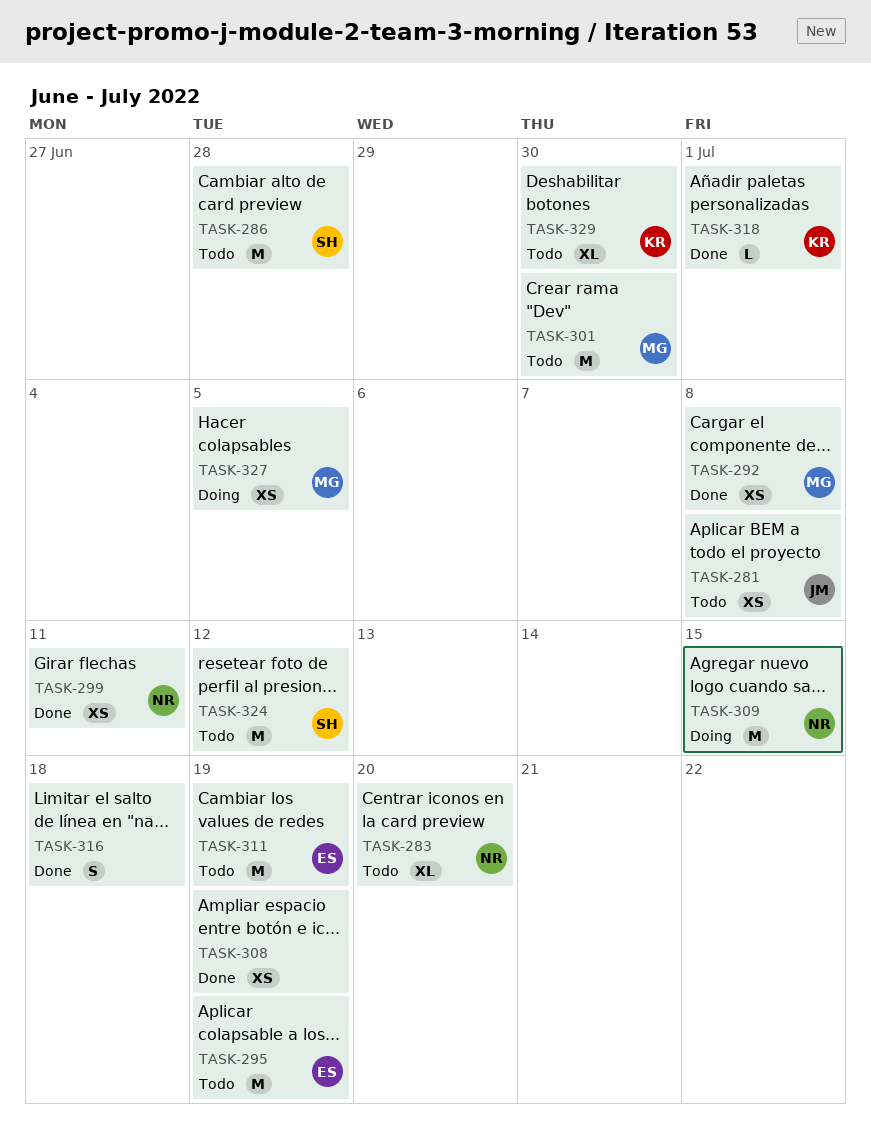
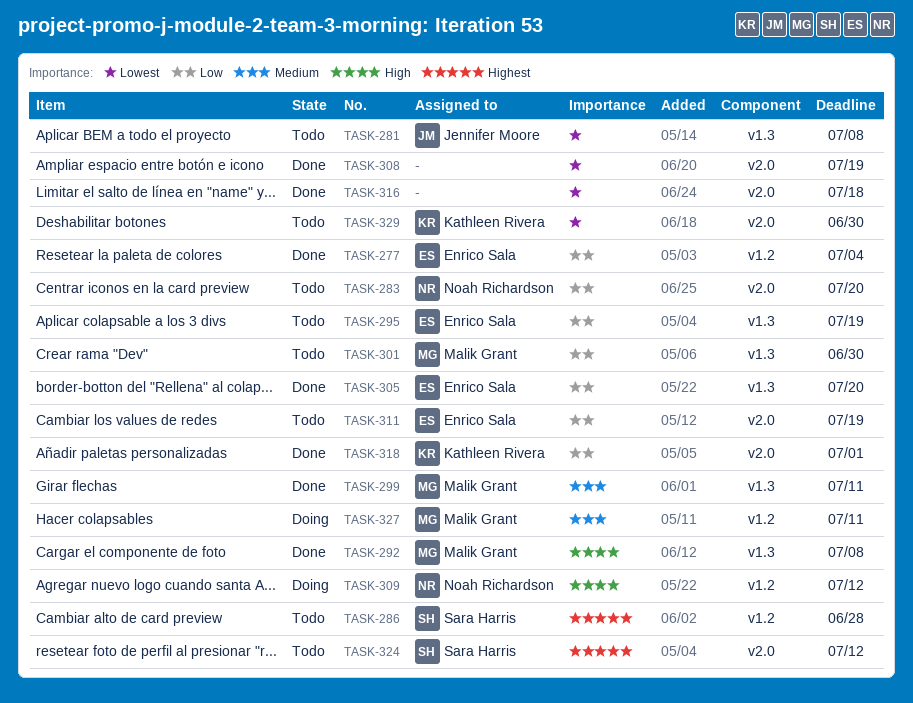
TASK-277: none -> present
TASK-299, owner: Noah Richardson -> Malik Grant
TASK-305: none -> present
TASK-309, due: Jul 15 -> Jul 12
TASK-327, due: Jul 5 -> Jul 11

